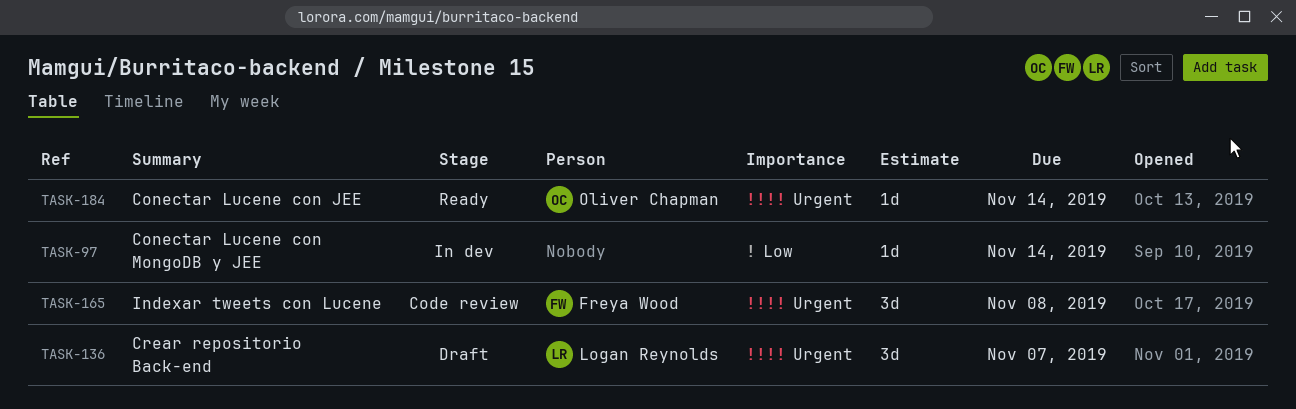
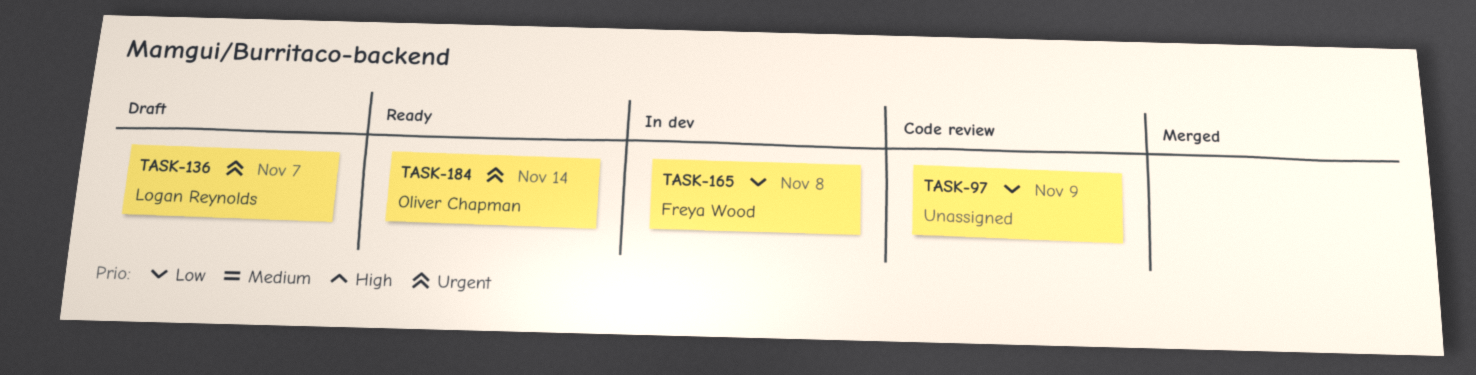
TASK-97, status: In dev -> Code review
TASK-97, due: Nov 14 -> Nov 9
TASK-165, status: Code review -> In dev
TASK-165, priority: Urgent -> Low

